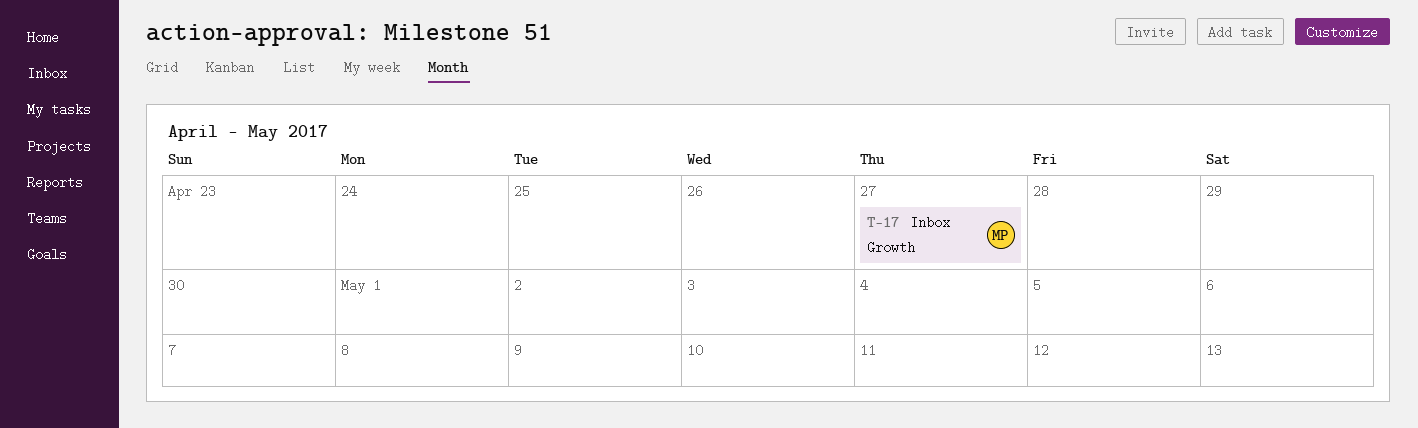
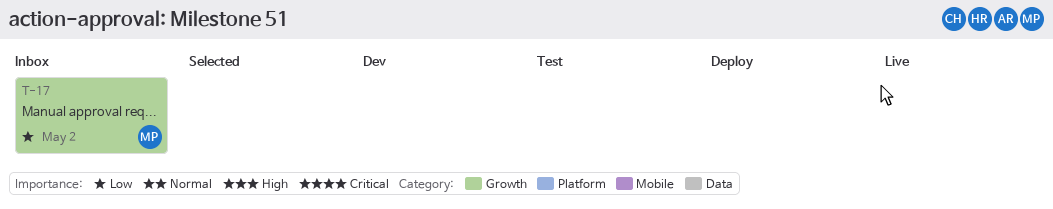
T-17, due: Apr 27 -> May 2

